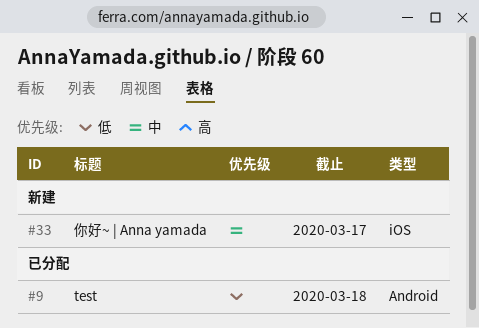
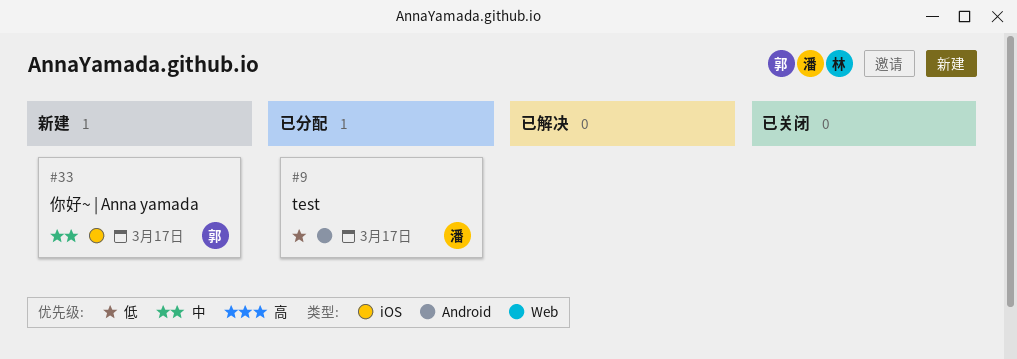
#9, due: Mar 18 -> Mar 17

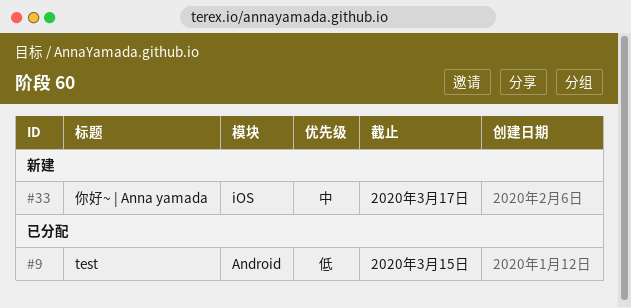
#9, due: Mar 17 -> Mar 15

